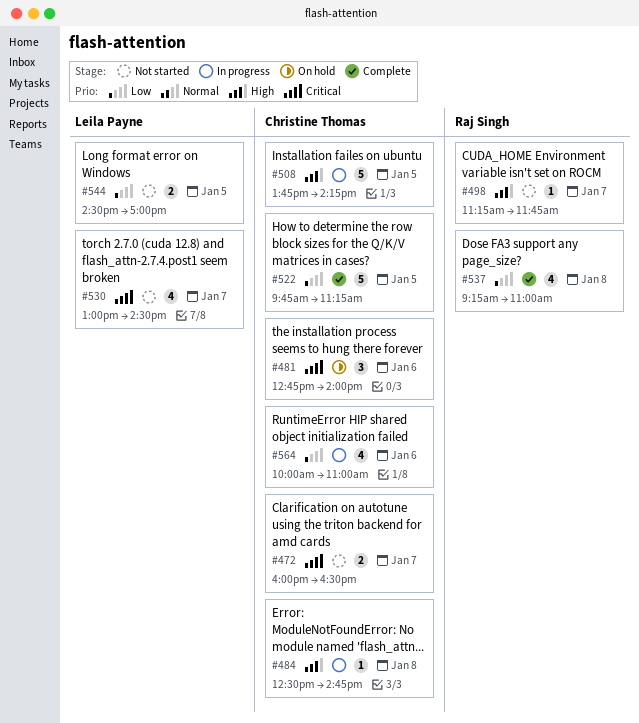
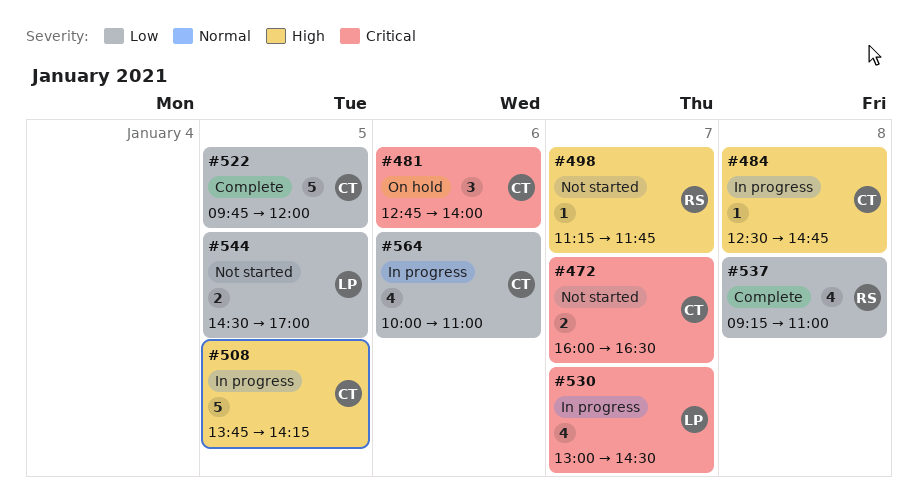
#522, ends: 11:15 -> 12:00
#530, status: Not started -> In progress

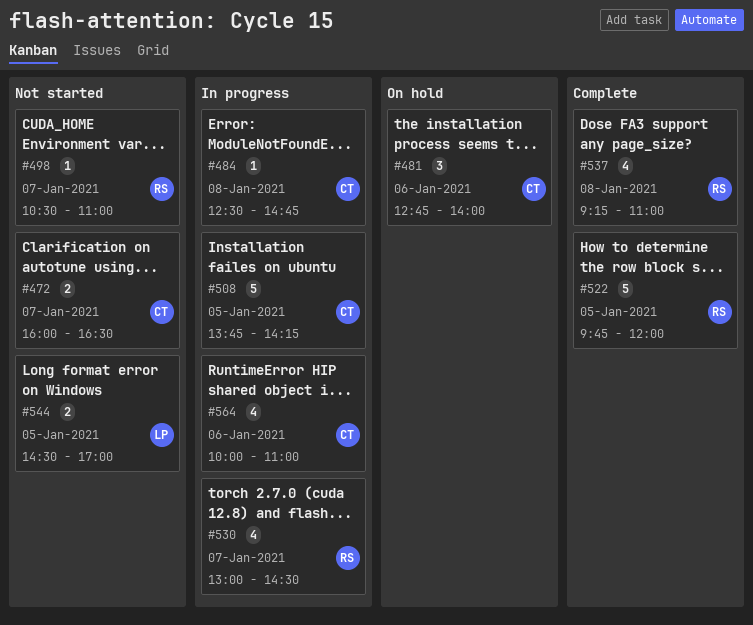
#498, begins: 11:15 -> 10:30
#498, ends: 11:45 -> 11:00
#522, owner: CT -> RS
#530, owner: LP -> RS

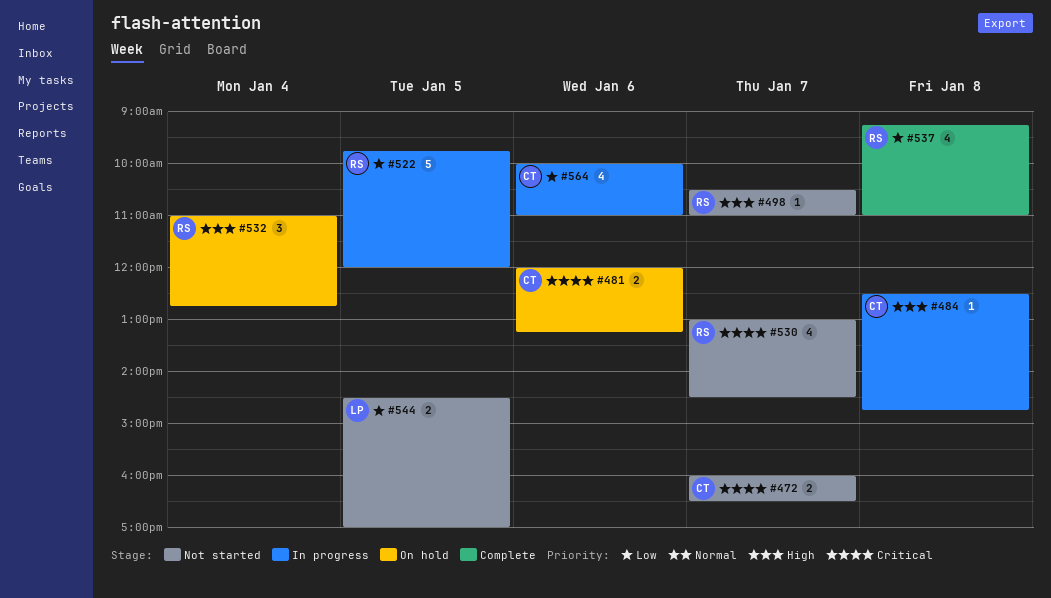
#481, estimate: 3 -> 2
#481, begins: 12:45 -> 12:00
#481, ends: 14:00 -> 13:15
#508: present -> none
#522, status: Complete -> In progress
#530, status: In progress -> Not started
#532: none -> present

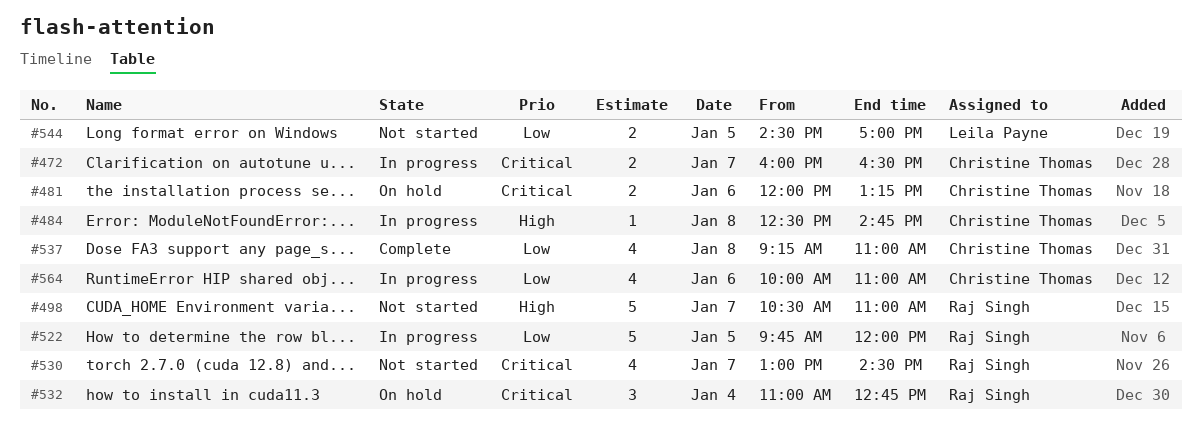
#472, status: Not started -> In progress
#498, estimate: 1 -> 5
#532, priority: High -> Critical
#537, owner: Raj Singh -> Christine Thomas

